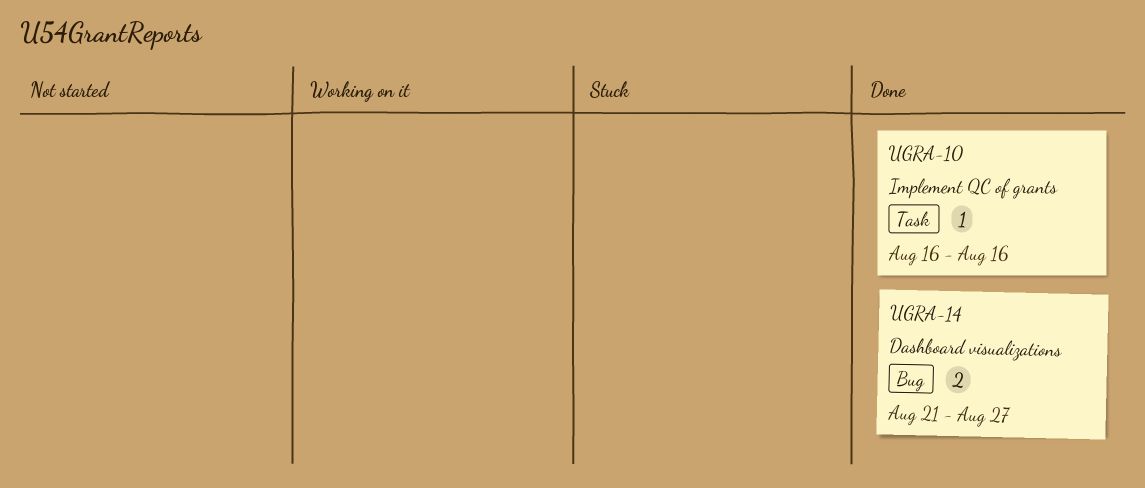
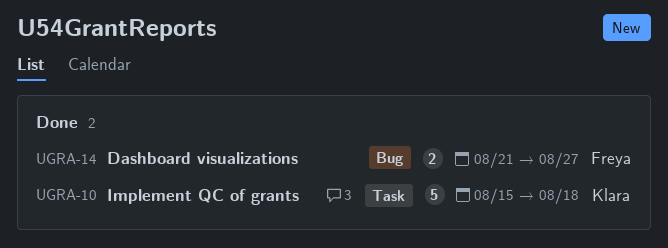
UGRA-10, estimate: 1 -> 5
UGRA-10, start: Aug 16 -> Aug 15
UGRA-10, due: Aug 16 -> Aug 18

